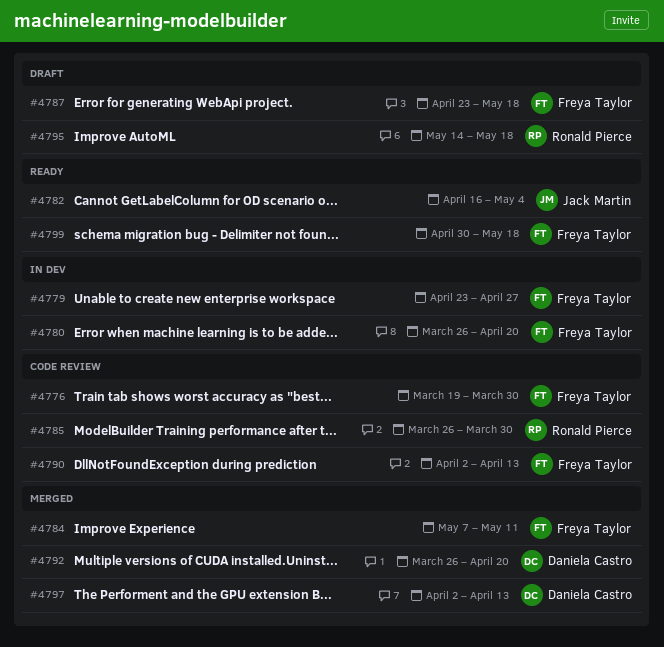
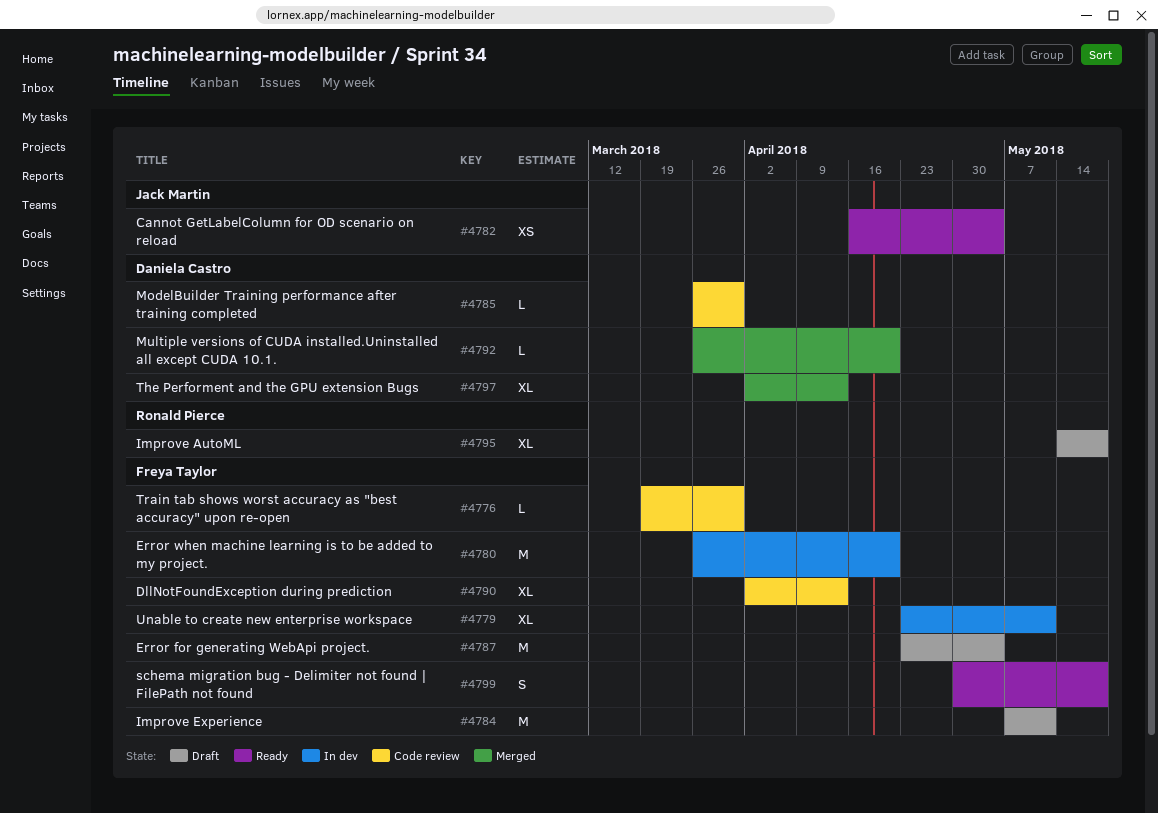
#4779, due: Apr 27 -> May 11
#4784, status: Merged -> Draft
#4785, owner: Ronald Pierce -> Daniela Castro
#4787, due: May 18 -> May 4

